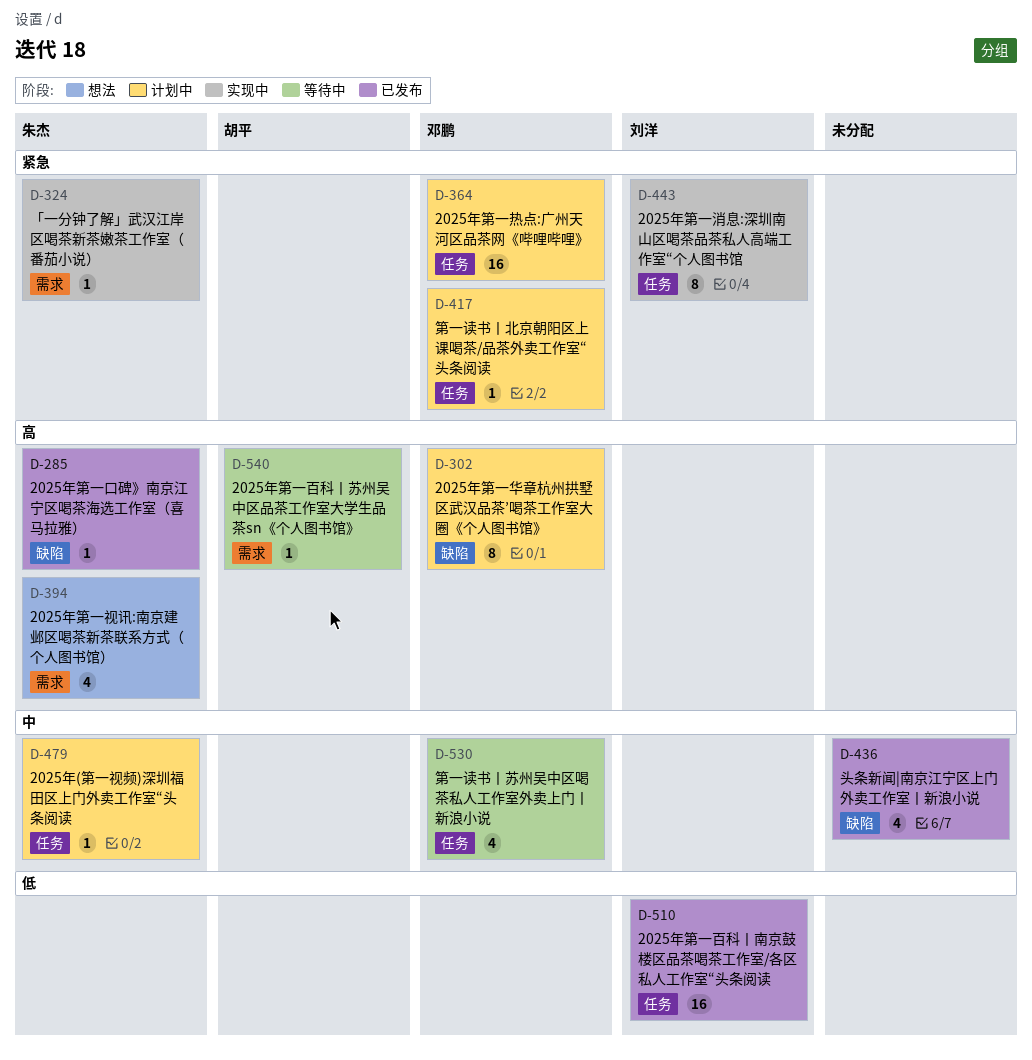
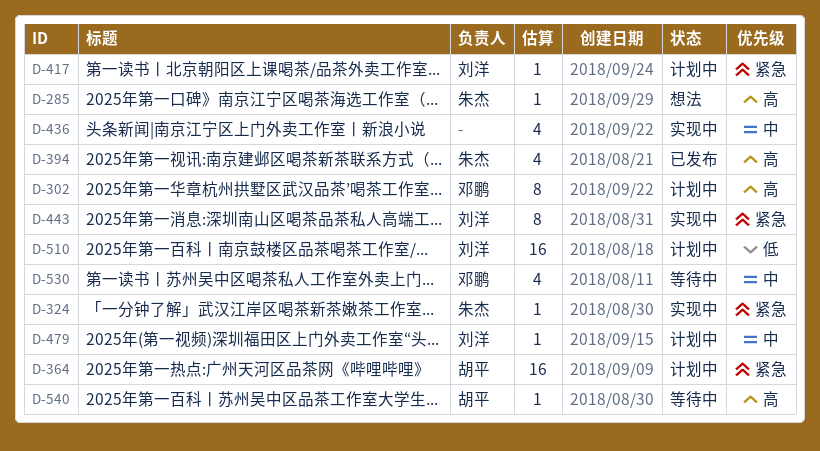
D-285, status: 已发布 -> 想法
D-364, owner: 邓鹏 -> 胡平
D-394, status: 想法 -> 已发布
D-417, owner: 邓鹏 -> 刘洋
D-436, status: 已发布 -> 实现中
D-479, owner: 朱杰 -> 刘洋
D-510, status: 已发布 -> 计划中

